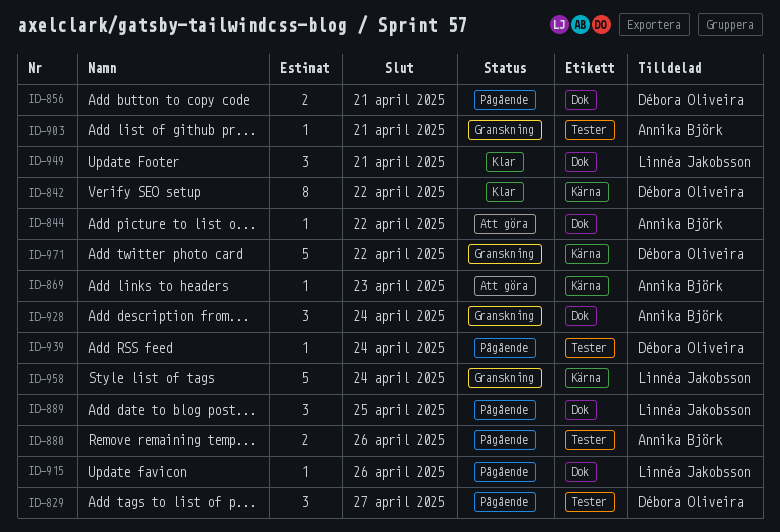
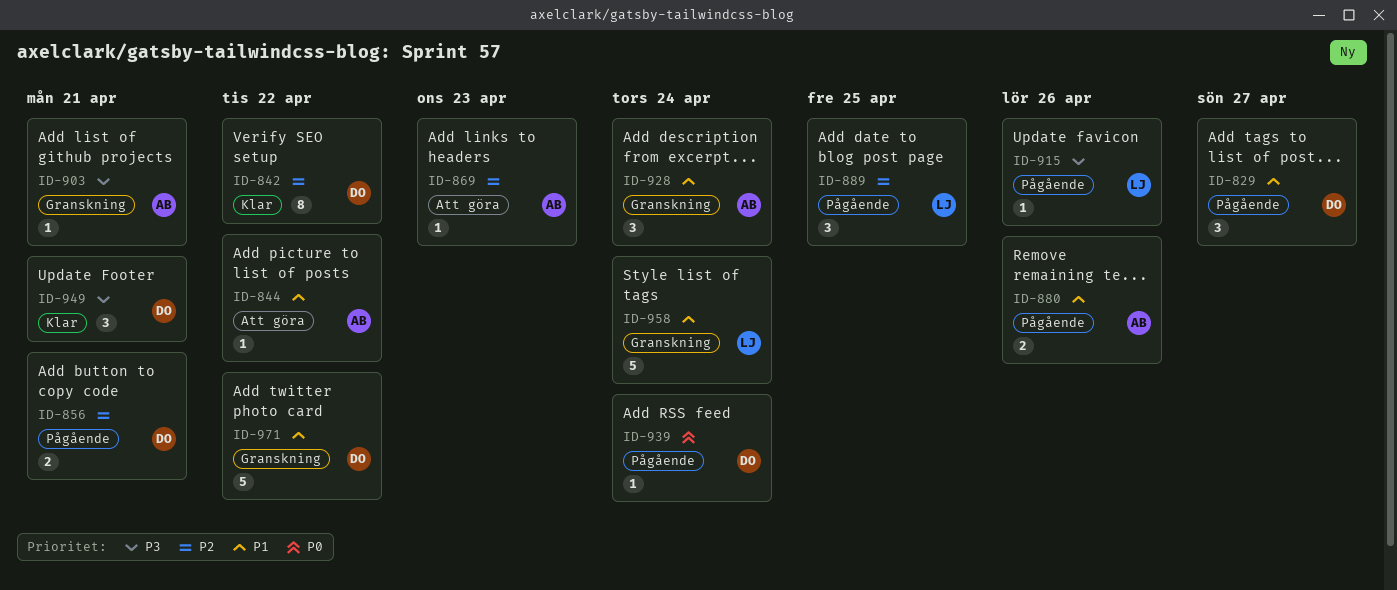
ID-949, owner: Linnéa Jakobsson -> Débora Oliveira

